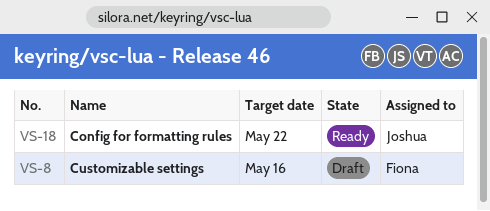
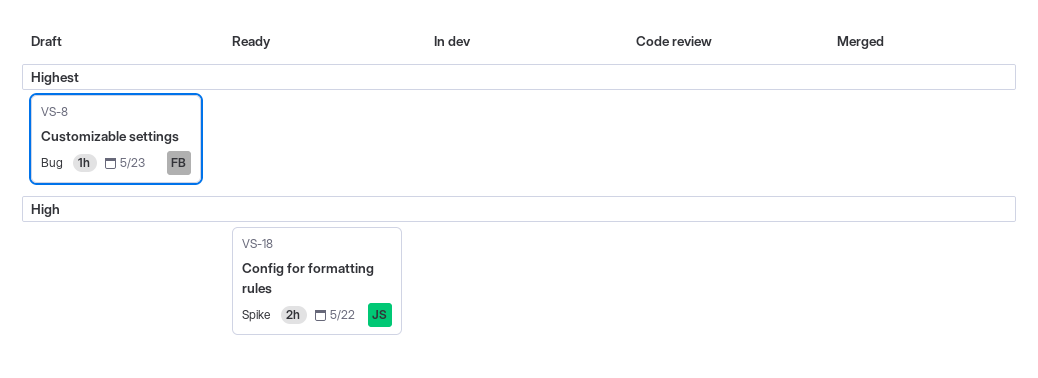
VS-8, due: May 16 -> May 23

